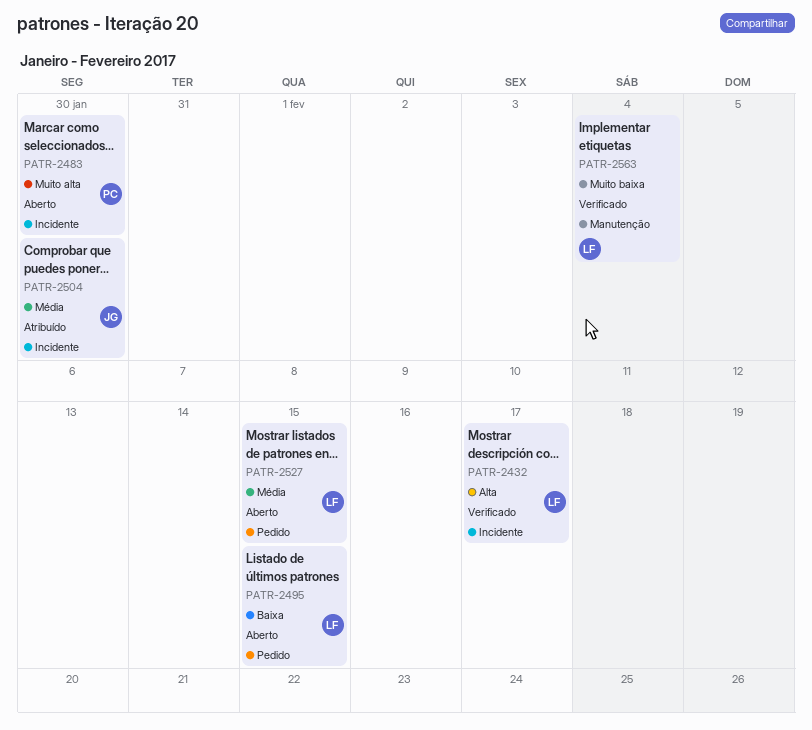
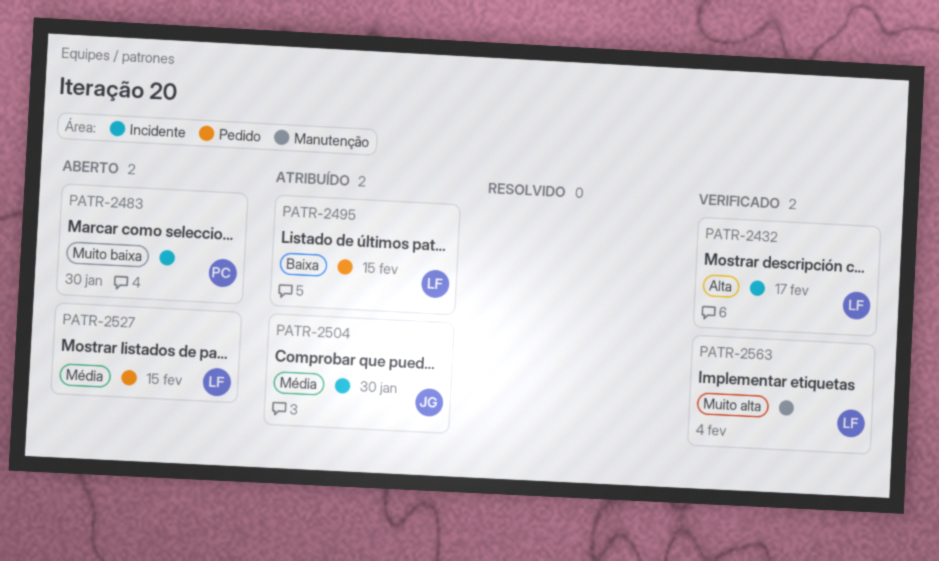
PATR-2483, priority: Muito alta -> Muito baixa
PATR-2495, status: Aberto -> Atribuído
PATR-2563, priority: Muito baixa -> Muito alta

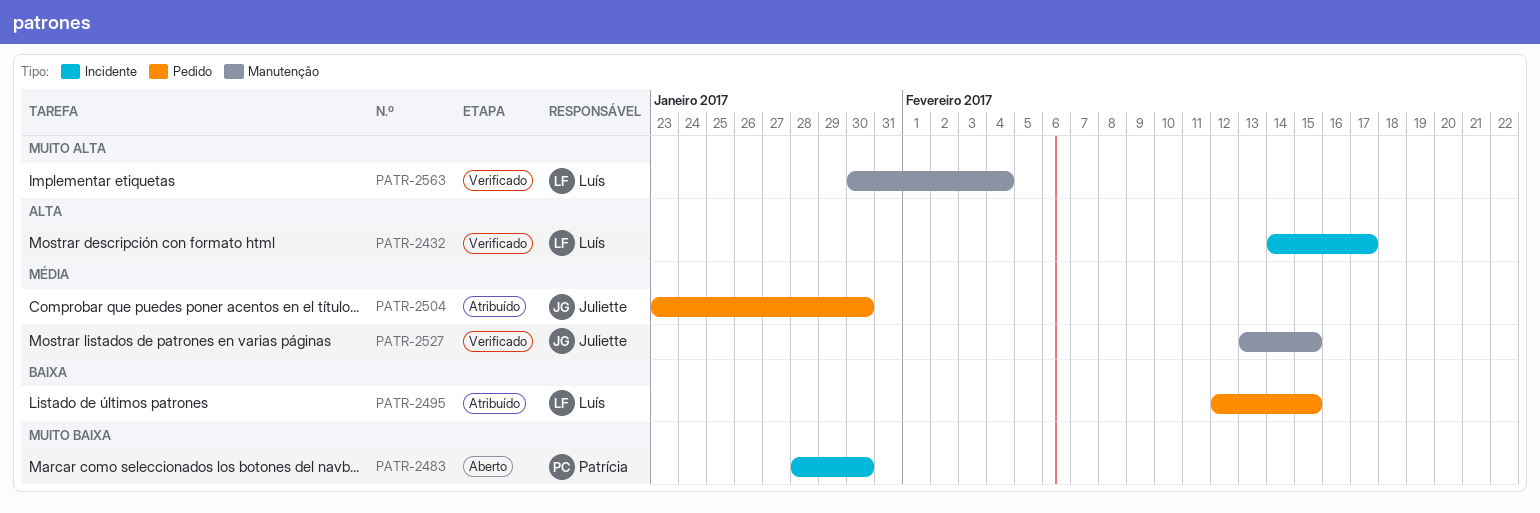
PATR-2504, label: Incidente -> Pedido
PATR-2527, status: Aberto -> Verificado
PATR-2527, owner: Luís -> Juliette
PATR-2527, label: Pedido -> Manutenção

